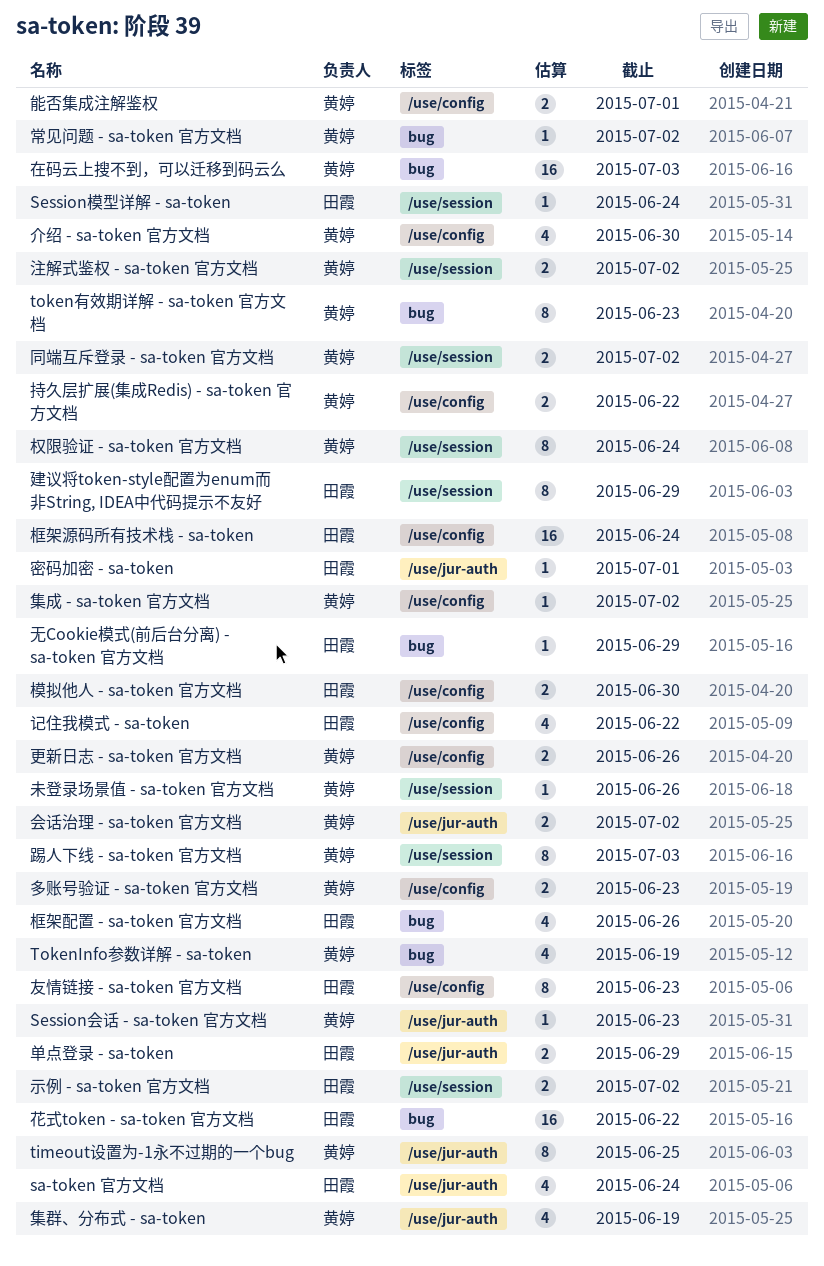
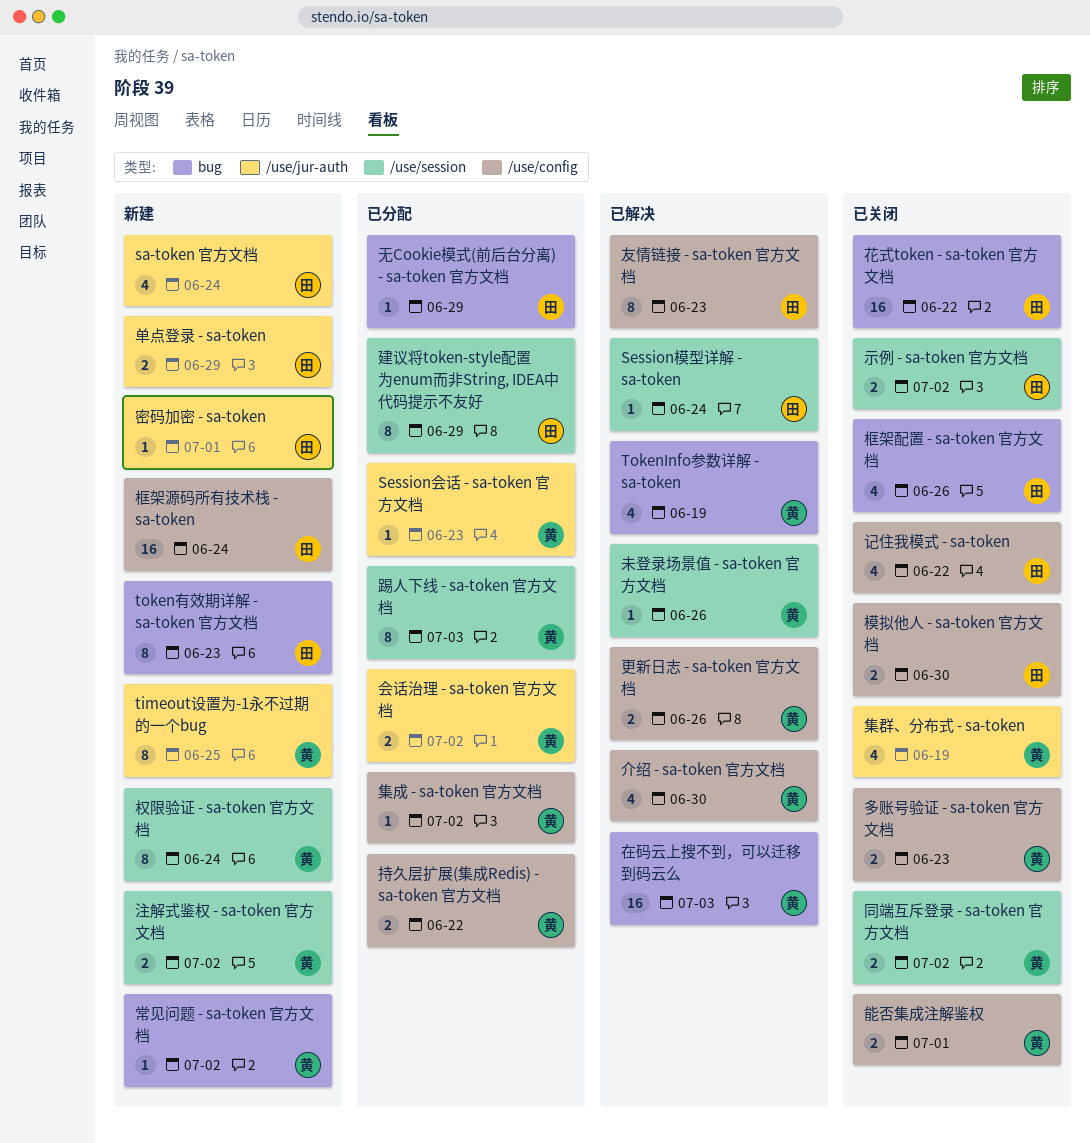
token有效期详解 - sa-token 官方文档, owner: 黄婷 -> 田霞

